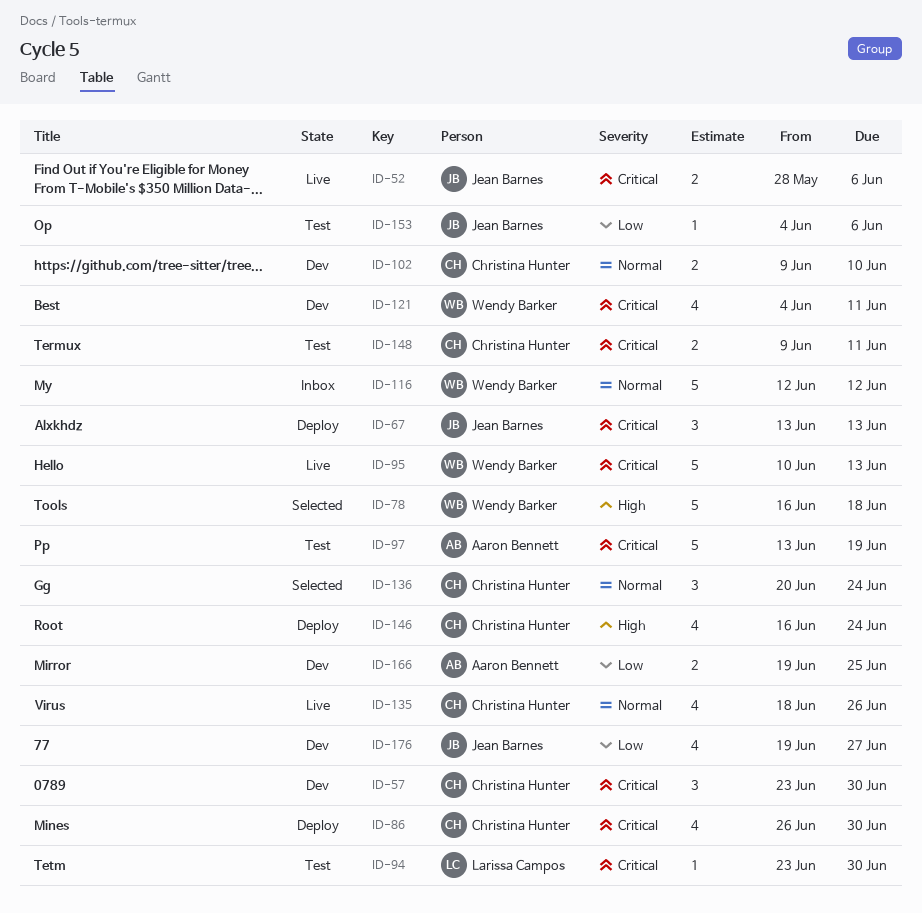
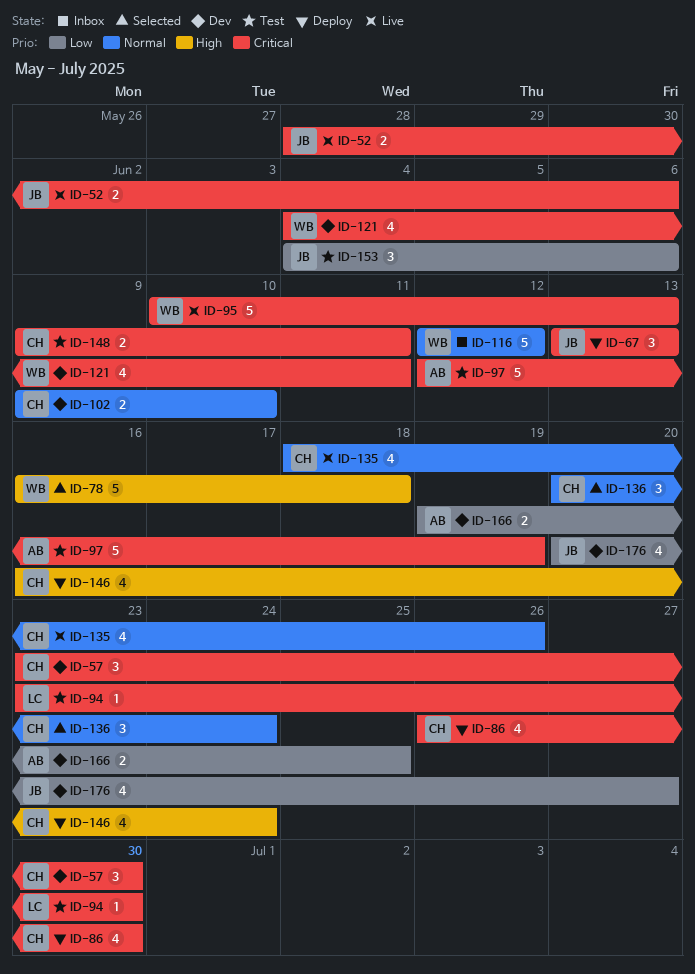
ID-97, start: Jun 13 -> Jun 12
ID-153, estimate: 1 -> 3
ID-176, start: Jun 19 -> Jun 20

